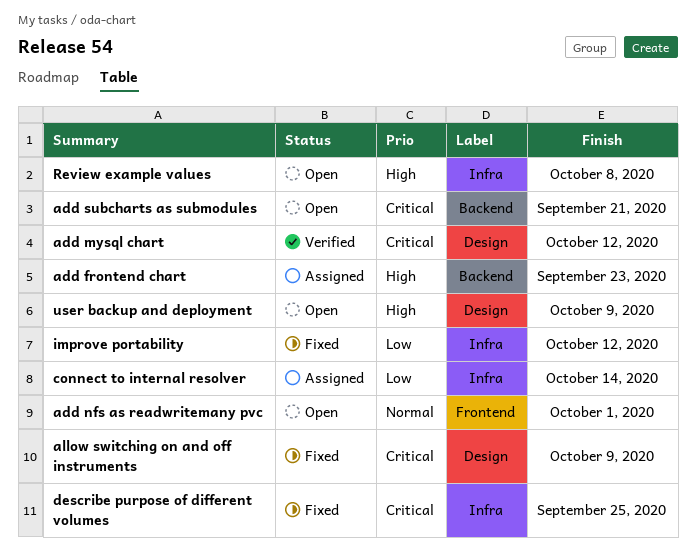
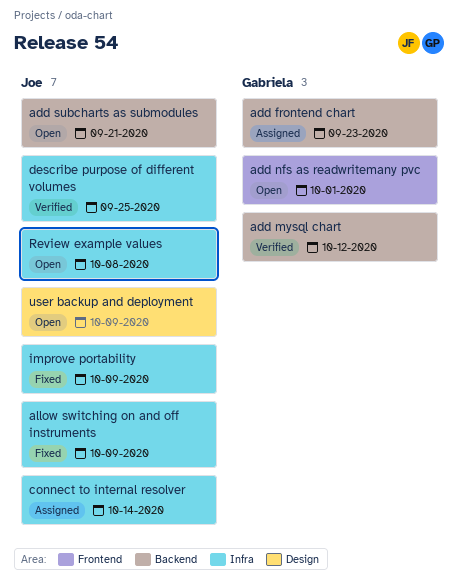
add mysql chart, label: Design -> Backend
allow switching on and off instruments, label: Design -> Infra
describe purpose of different volumes, status: Fixed -> Verified
improve portability, due: Oct 12 -> Oct 9

